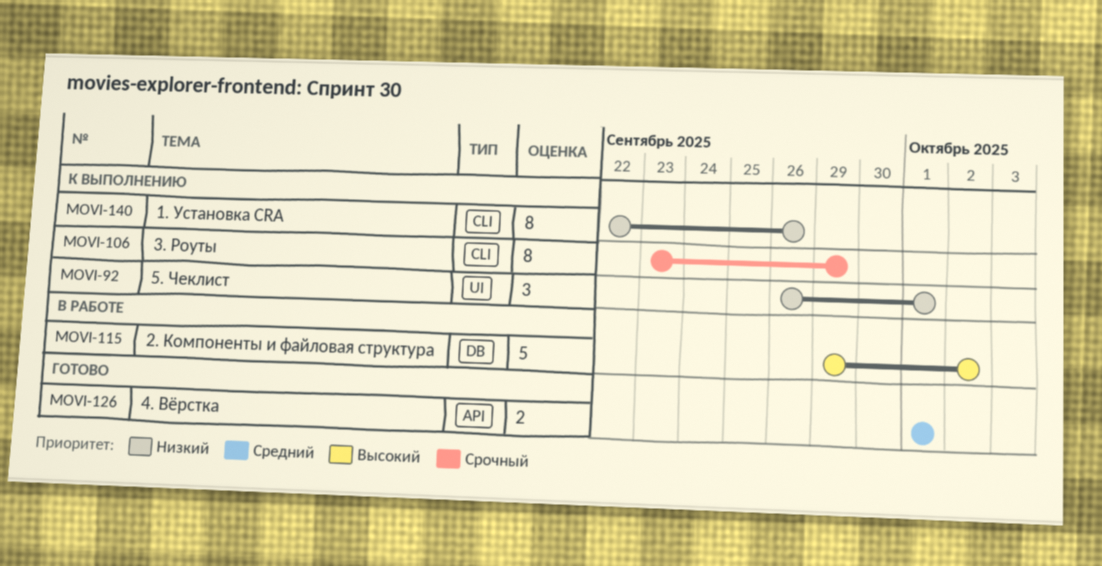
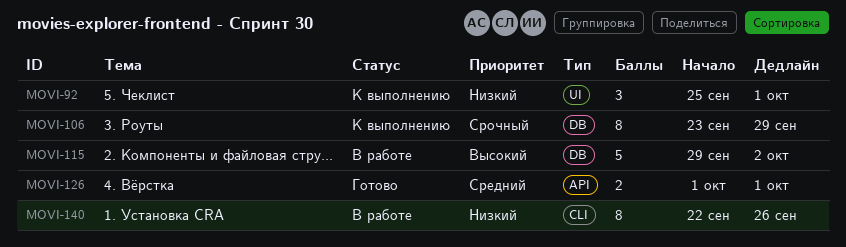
MOVI-92, start: Sep 26 -> Sep 25
MOVI-106, label: CLI -> DB
MOVI-140, status: К выполнению -> В работе

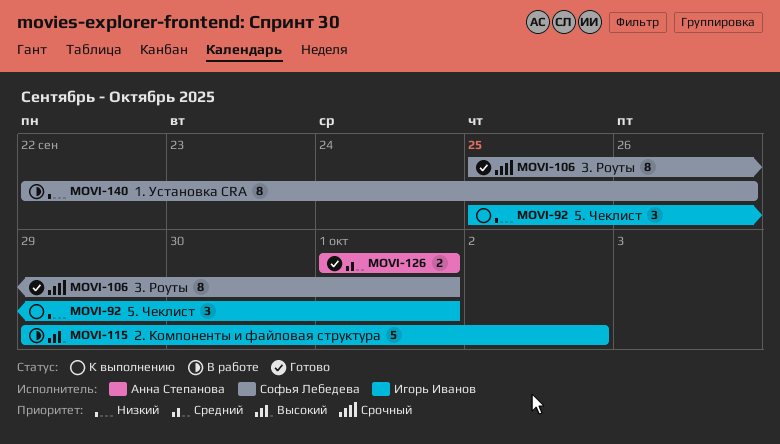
MOVI-106, status: К выполнению -> Готово
MOVI-106, start: Sep 23 -> Sep 25
MOVI-106, due: Sep 29 -> Oct 1

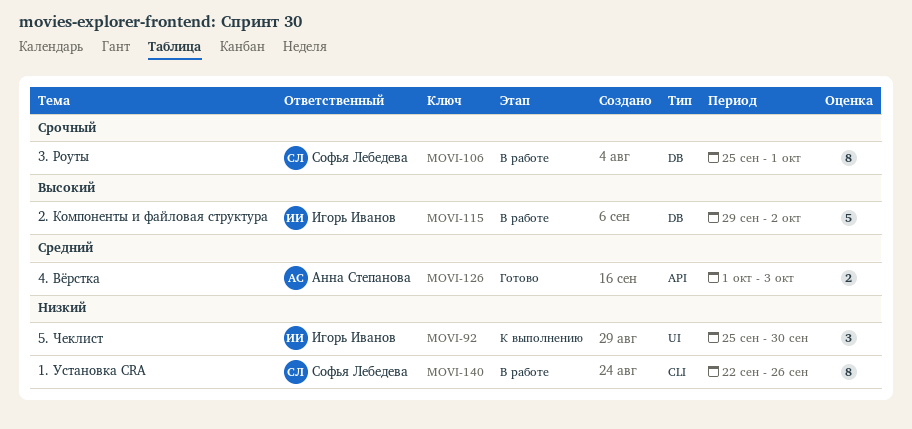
MOVI-92, due: Oct 1 -> Sep 30
MOVI-106, status: Готово -> В работе
MOVI-126, due: Oct 1 -> Oct 3

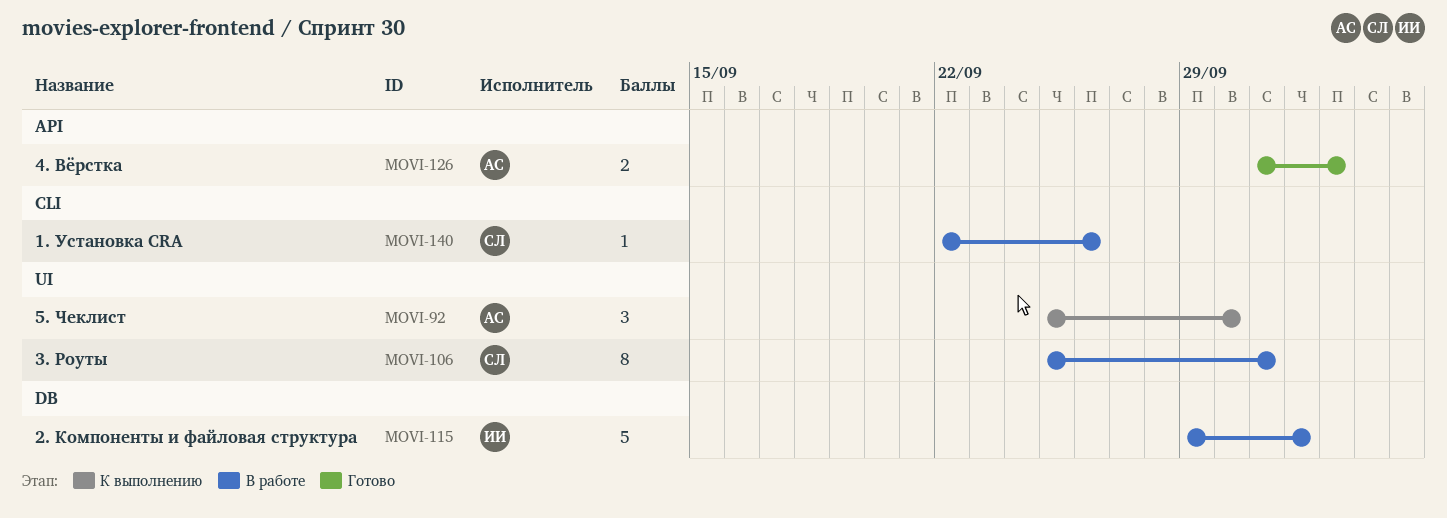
MOVI-92, owner: Игорь Иванов -> Анна Степанова
MOVI-106, label: DB -> UI
MOVI-140, estimate: 8 -> 1

